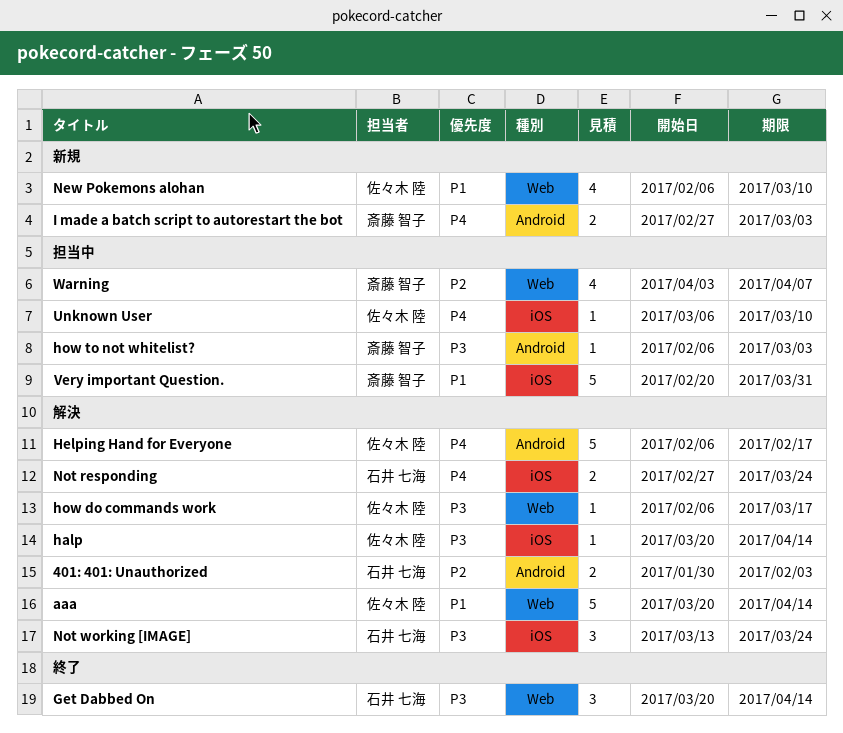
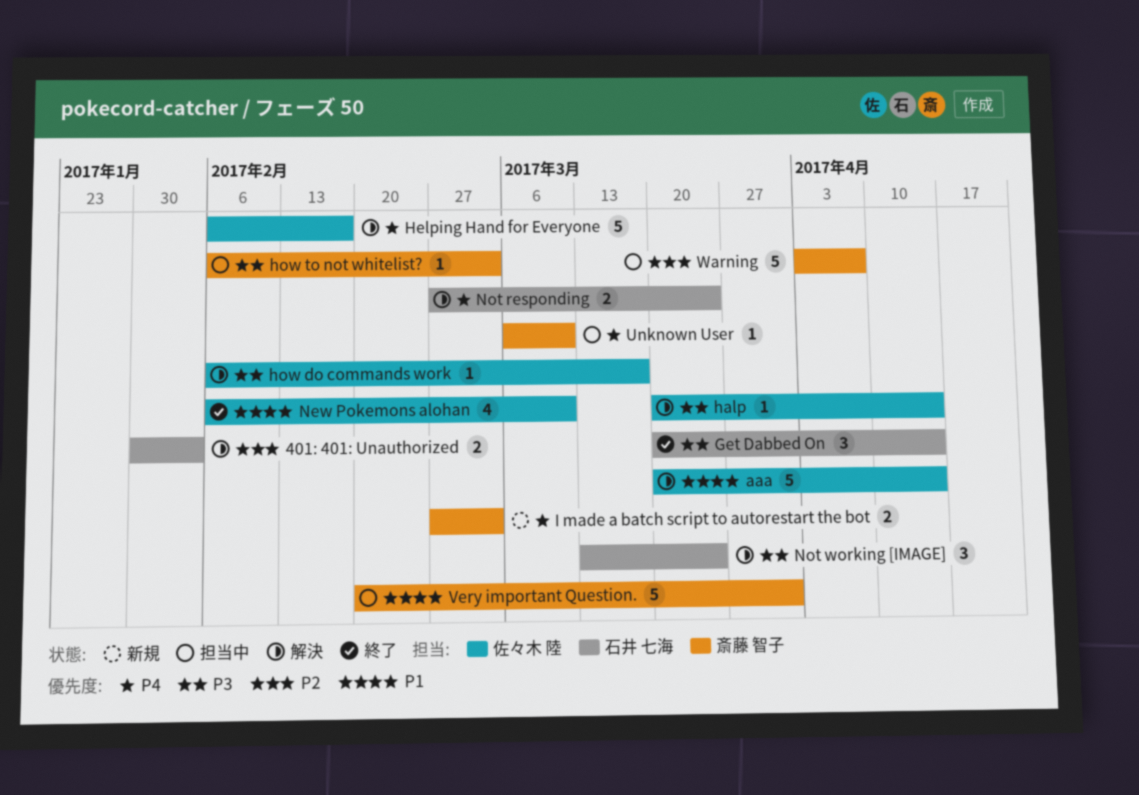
New Pokemons alohan, status: 新規 -> 終了
Unknown User, owner: 佐々木 陸 -> 斎藤 智子
Warning, estimate: 4 -> 5

